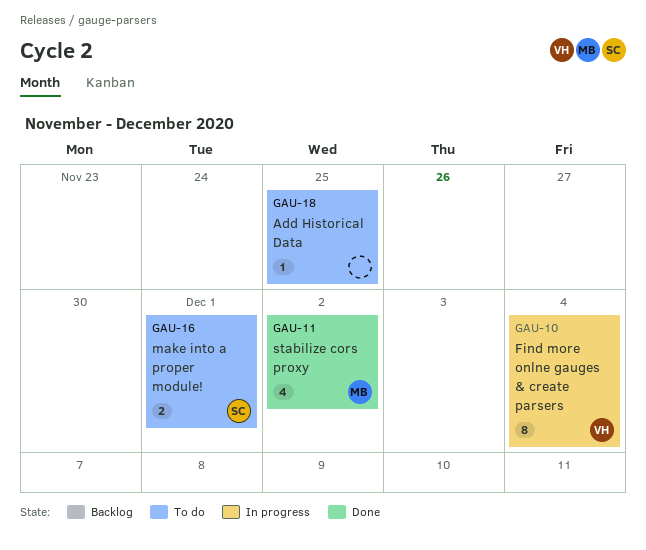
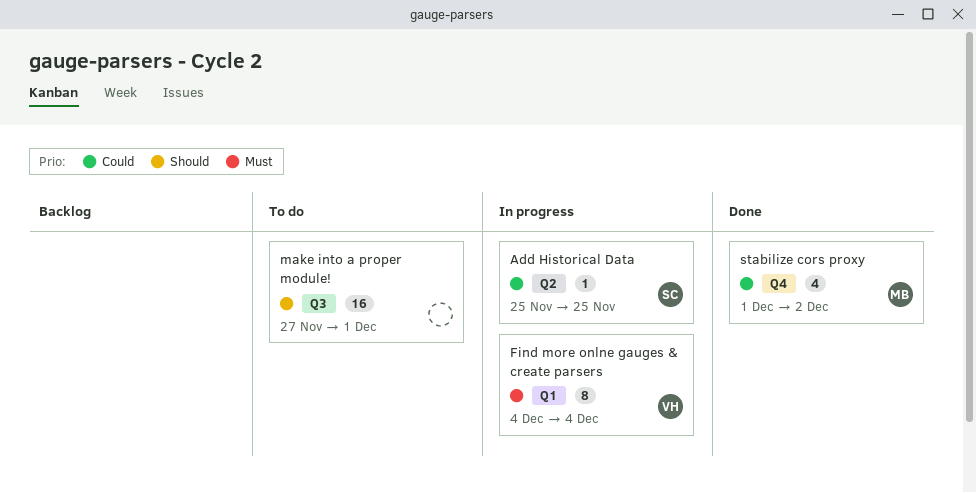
Add Historical Data, status: To do -> In progress
Add Historical Data, owner: none -> SC
make into a proper module!, owner: SC -> none
make into a proper module!, estimate: 2 -> 16

